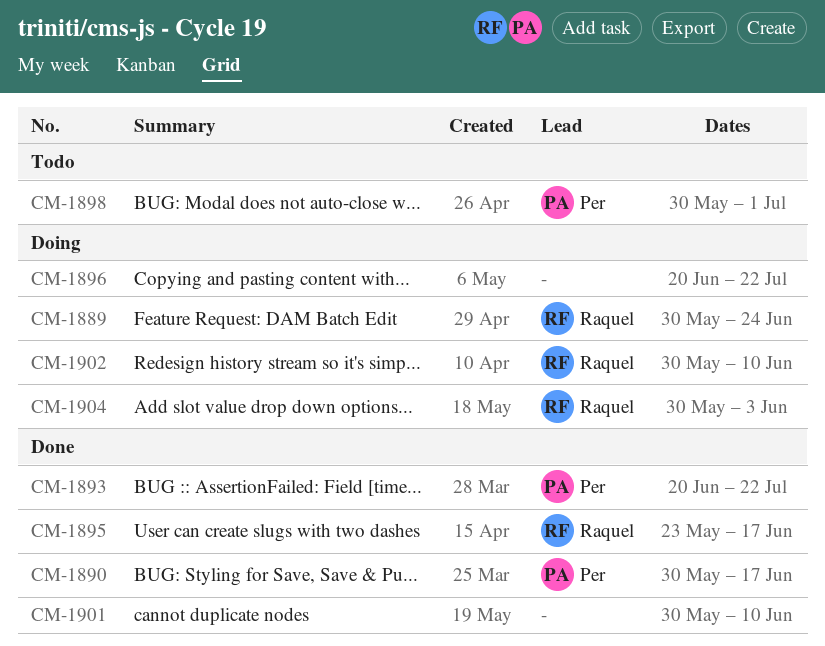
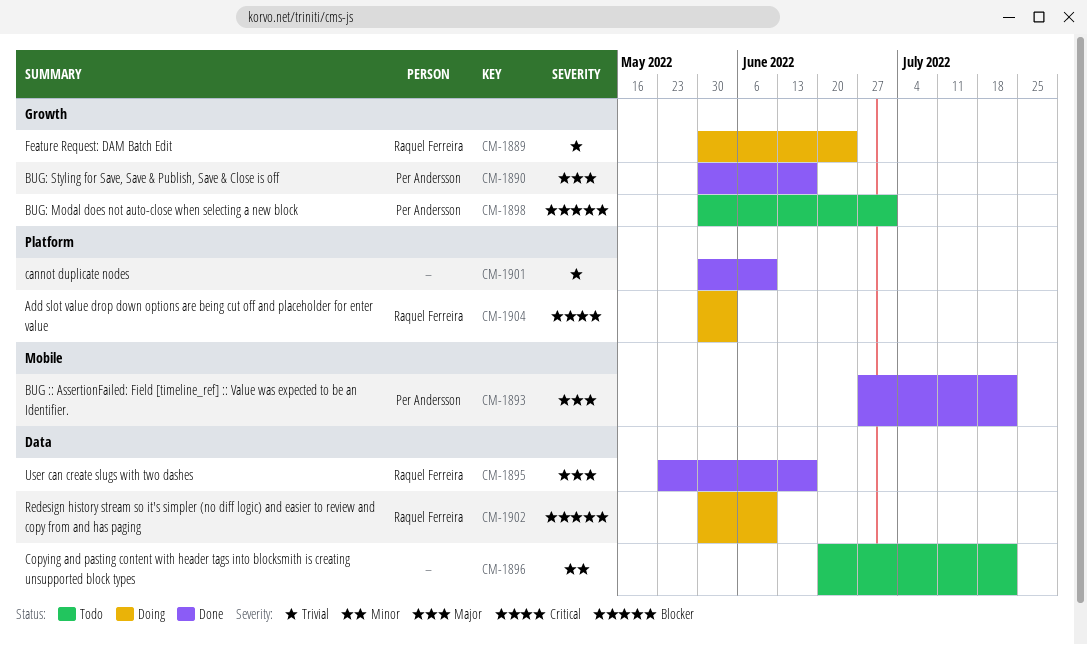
CM-1893, start: Jun 20 -> Jun 27
CM-1896, status: Doing -> Todo

